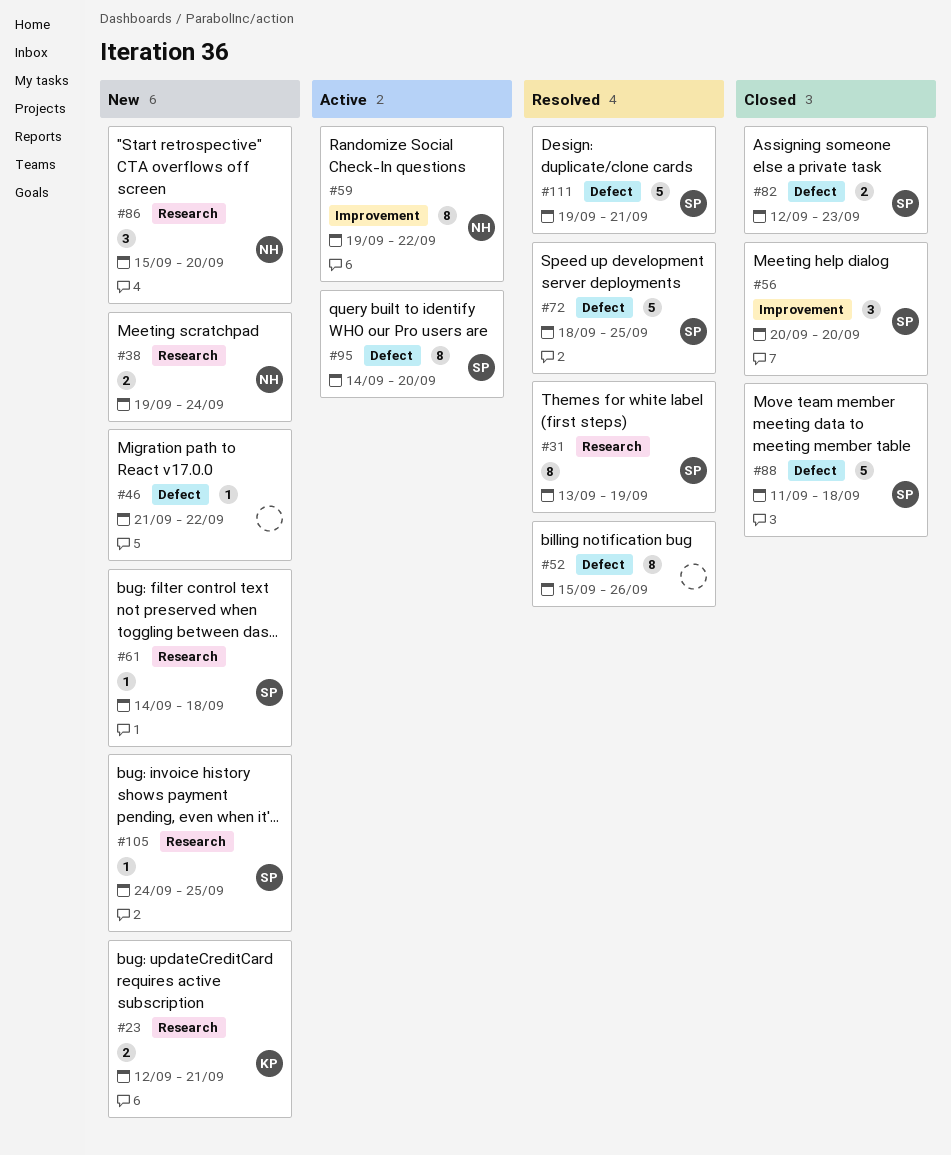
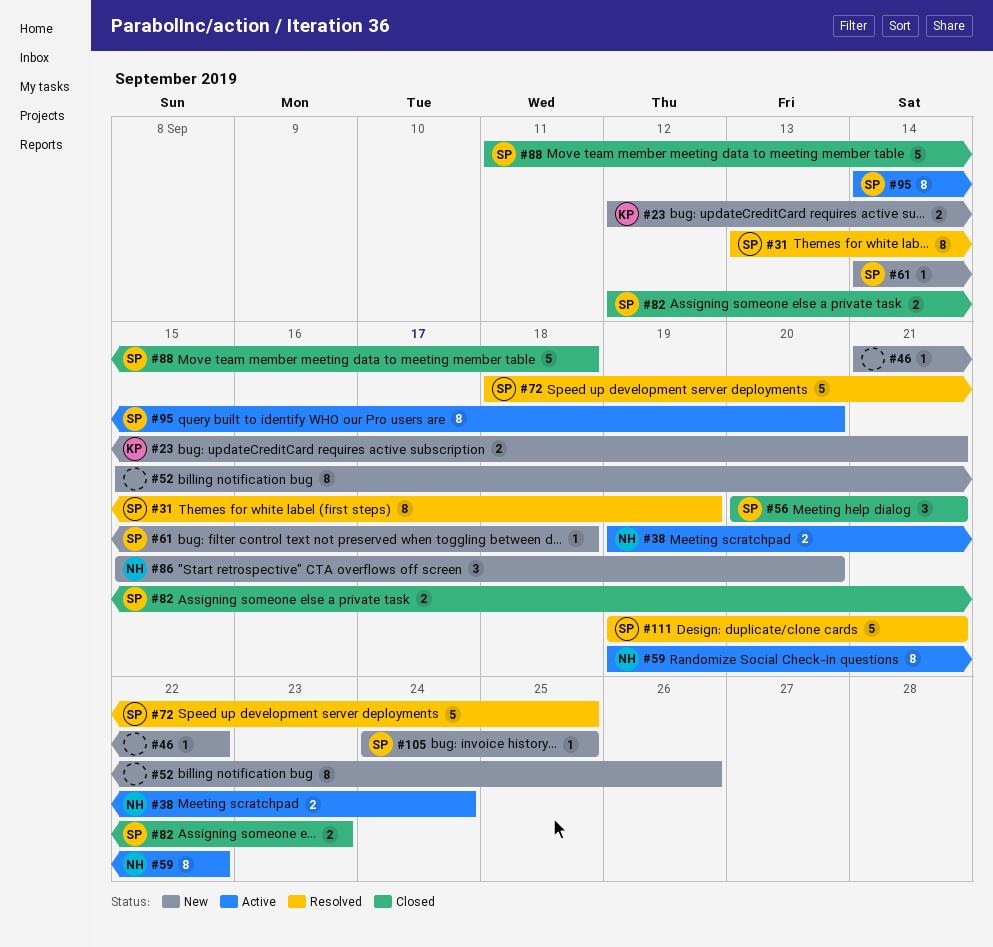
#38, status: New -> Active
#52, status: Resolved -> New
#56, due: Sep 20 -> Sep 21

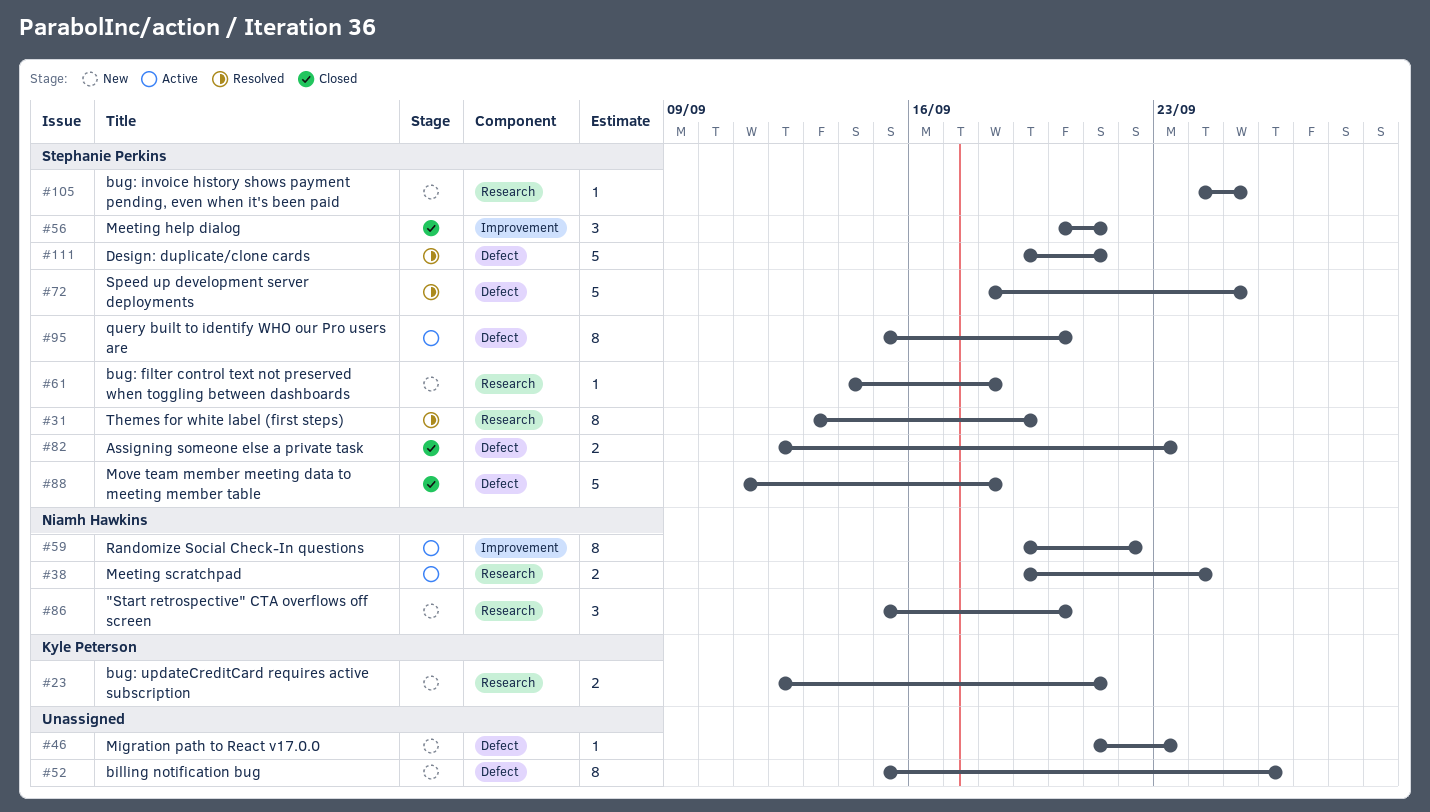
#46, due: Sep 22 -> Sep 23
#95, start: Sep 14 -> Sep 15

